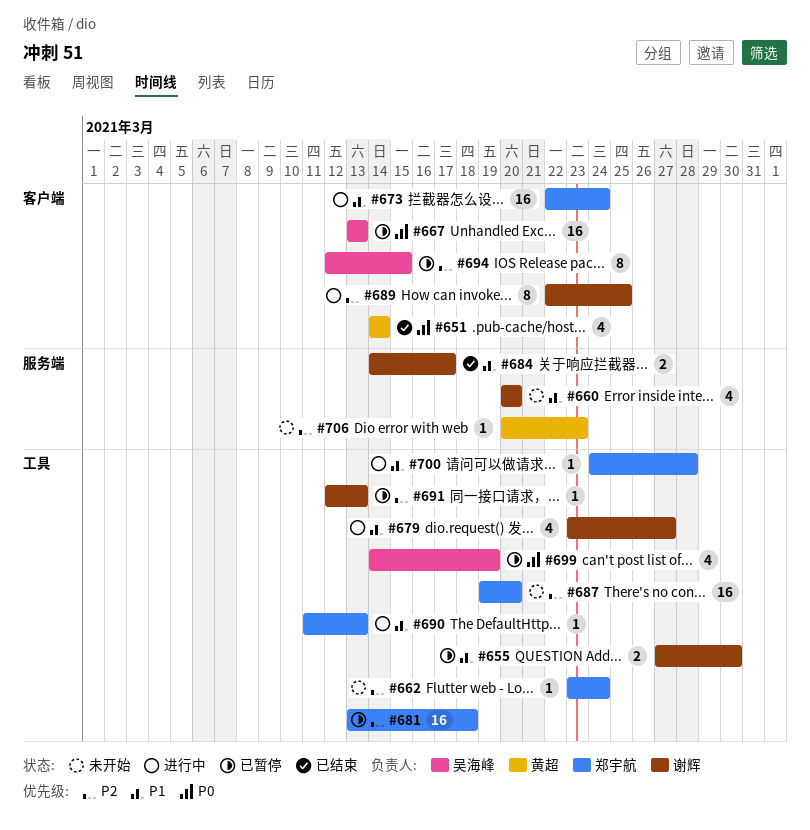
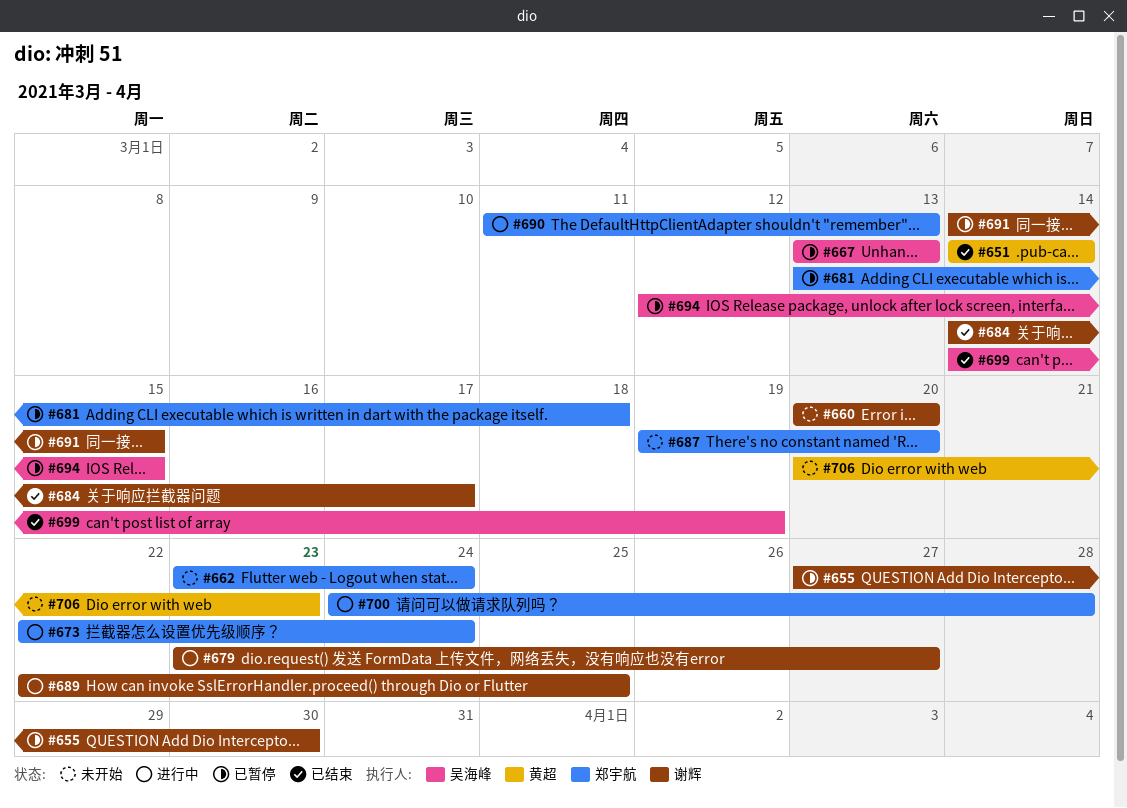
#691, start: Mar 12 -> Mar 14
#691, due: Mar 13 -> Mar 15
#699, status: 已暂停 -> 已结束

